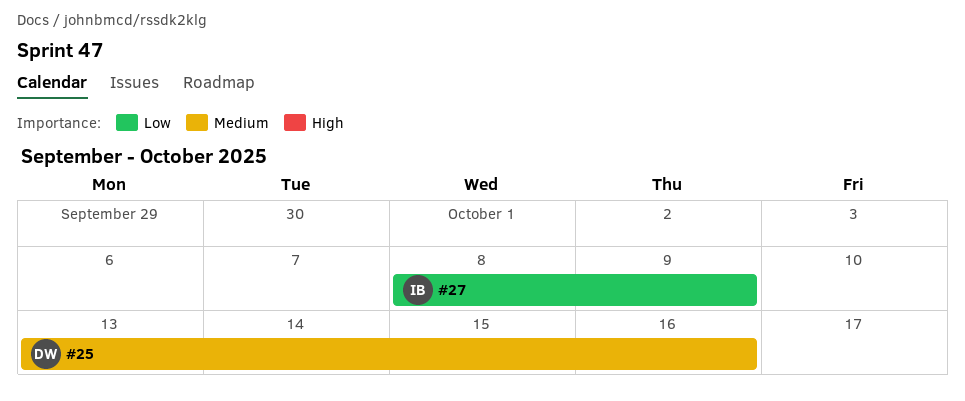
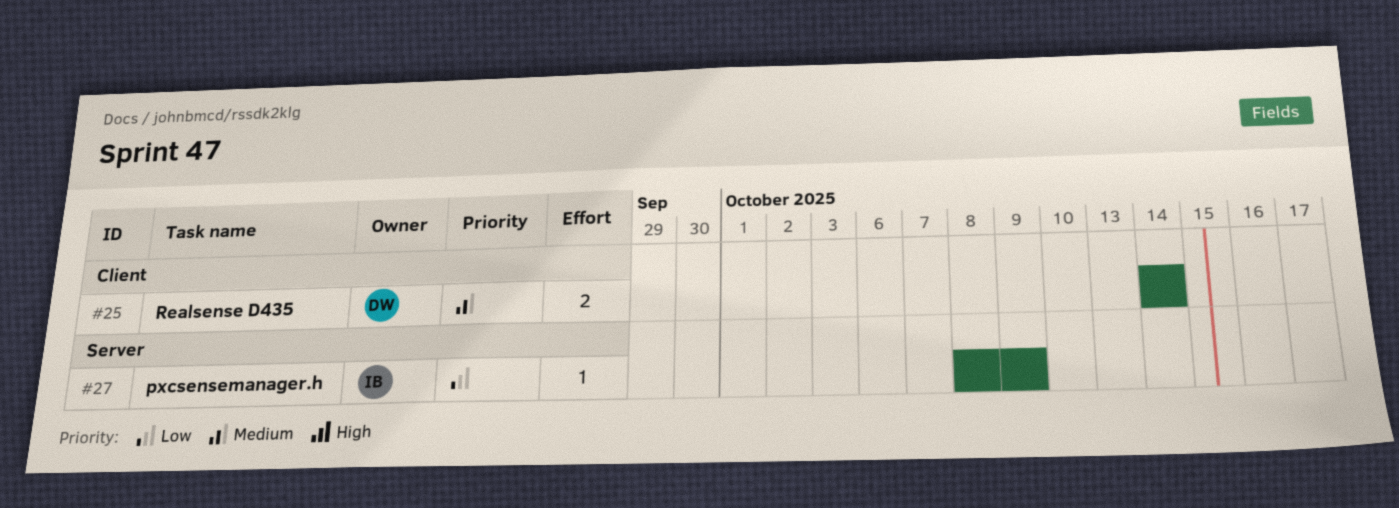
#25, start: Oct 13 -> Oct 14
#25, due: Oct 16 -> Oct 14

